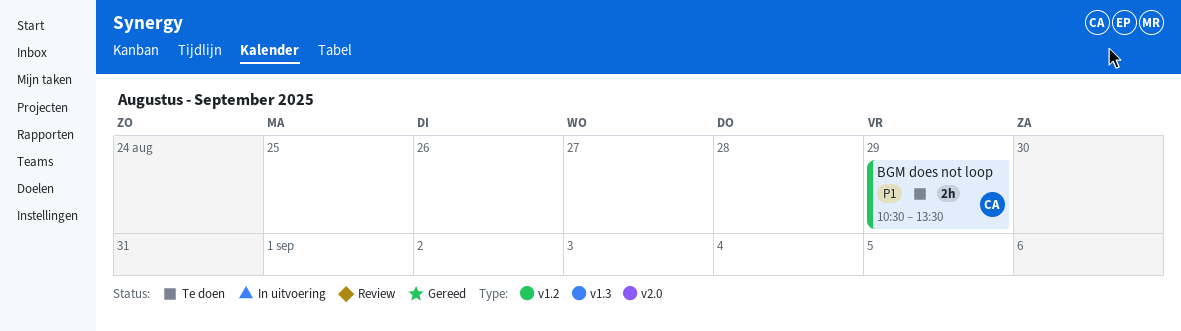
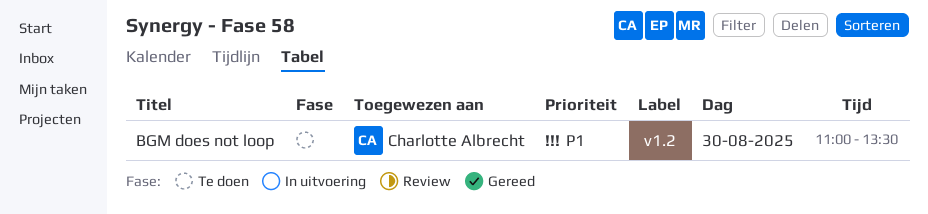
BGM does not loop, day: Aug 29 -> Aug 30
BGM does not loop, begins: 10:30 -> 11:00

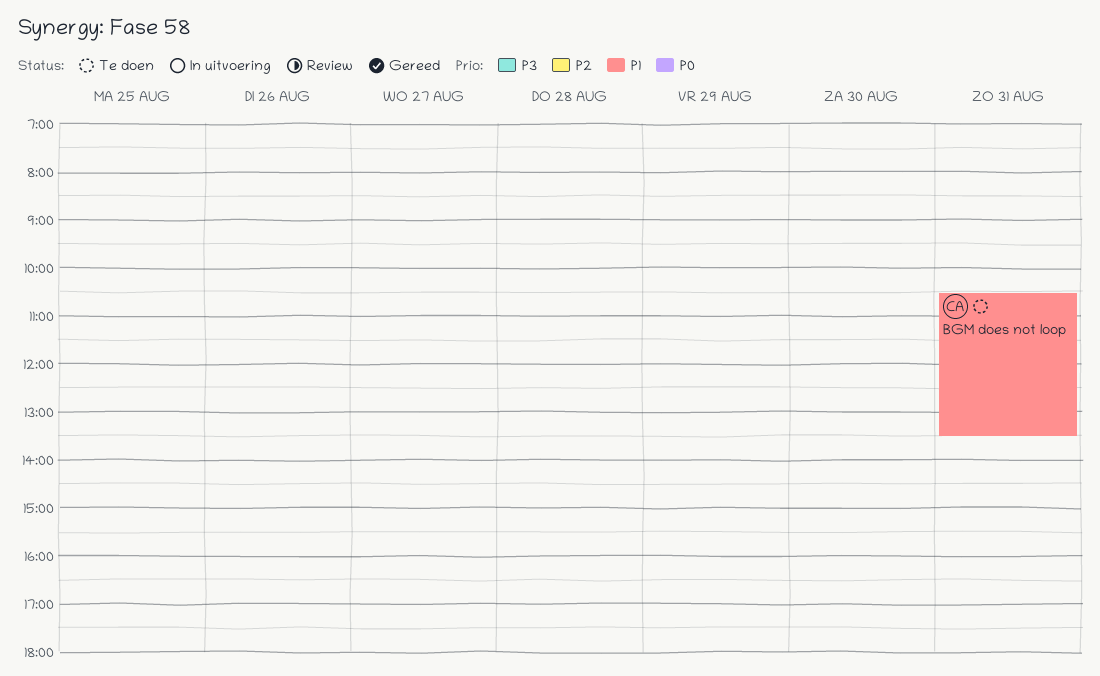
BGM does not loop, day: Aug 30 -> Aug 31
BGM does not loop, begins: 11:00 -> 10:30

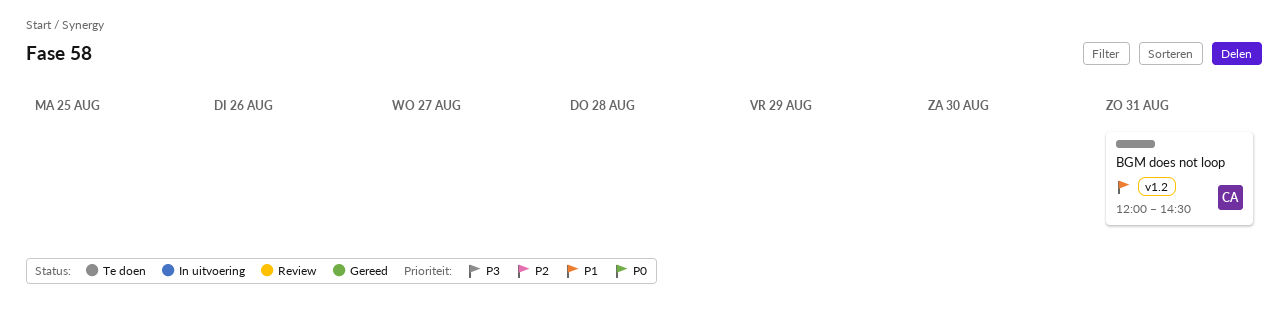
BGM does not loop, begins: 10:30 -> 12:00
BGM does not loop, ends: 13:30 -> 14:30

